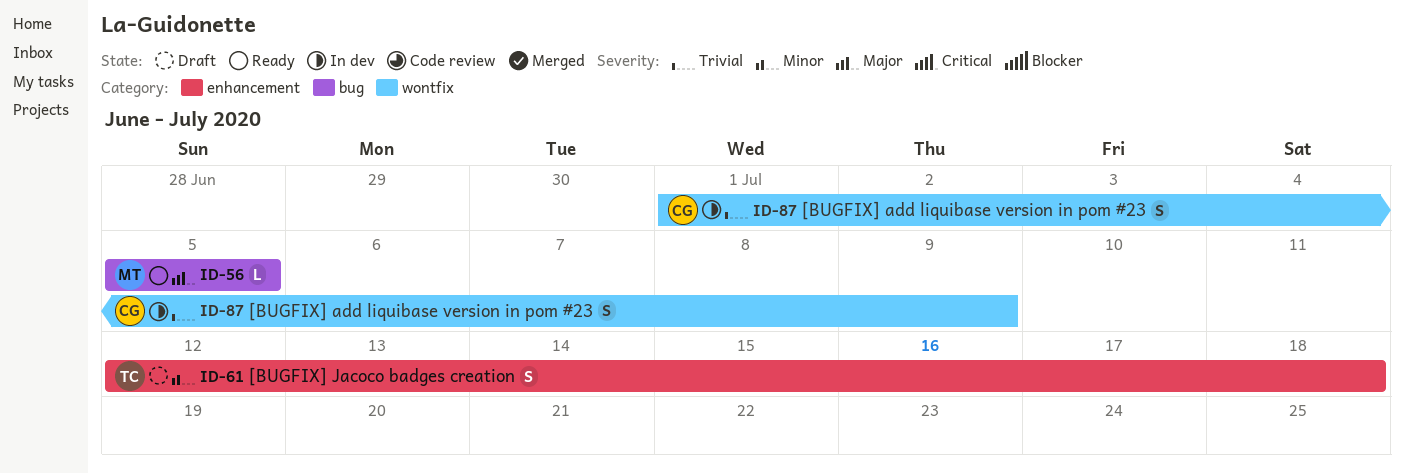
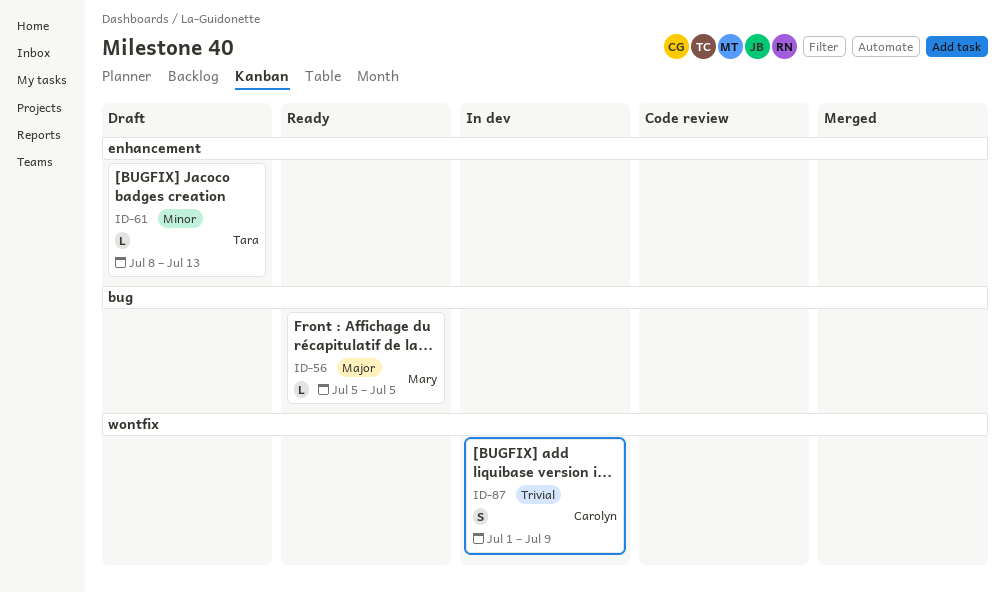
ID-61, estimate: S -> L
ID-61, start: Jul 12 -> Jul 8
ID-61, due: Jul 18 -> Jul 13

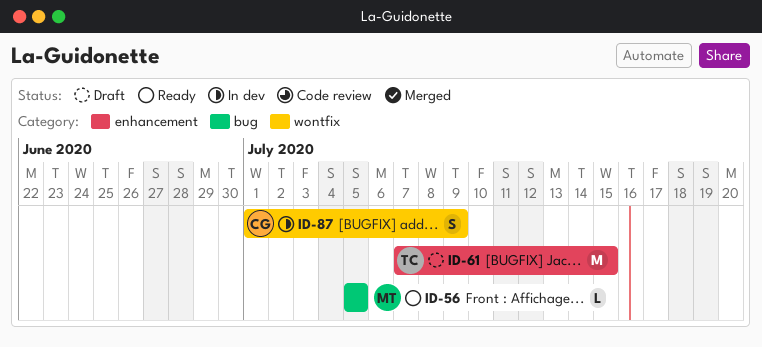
ID-61, estimate: L -> M
ID-61, start: Jul 8 -> Jul 7
ID-61, due: Jul 13 -> Jul 15

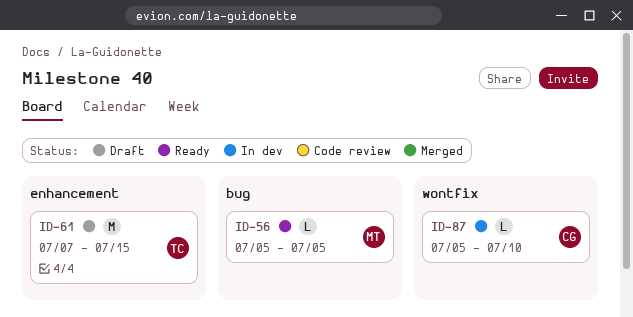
ID-87, estimate: S -> L
ID-87, start: Jul 1 -> Jul 5
ID-87, due: Jul 9 -> Jul 10

